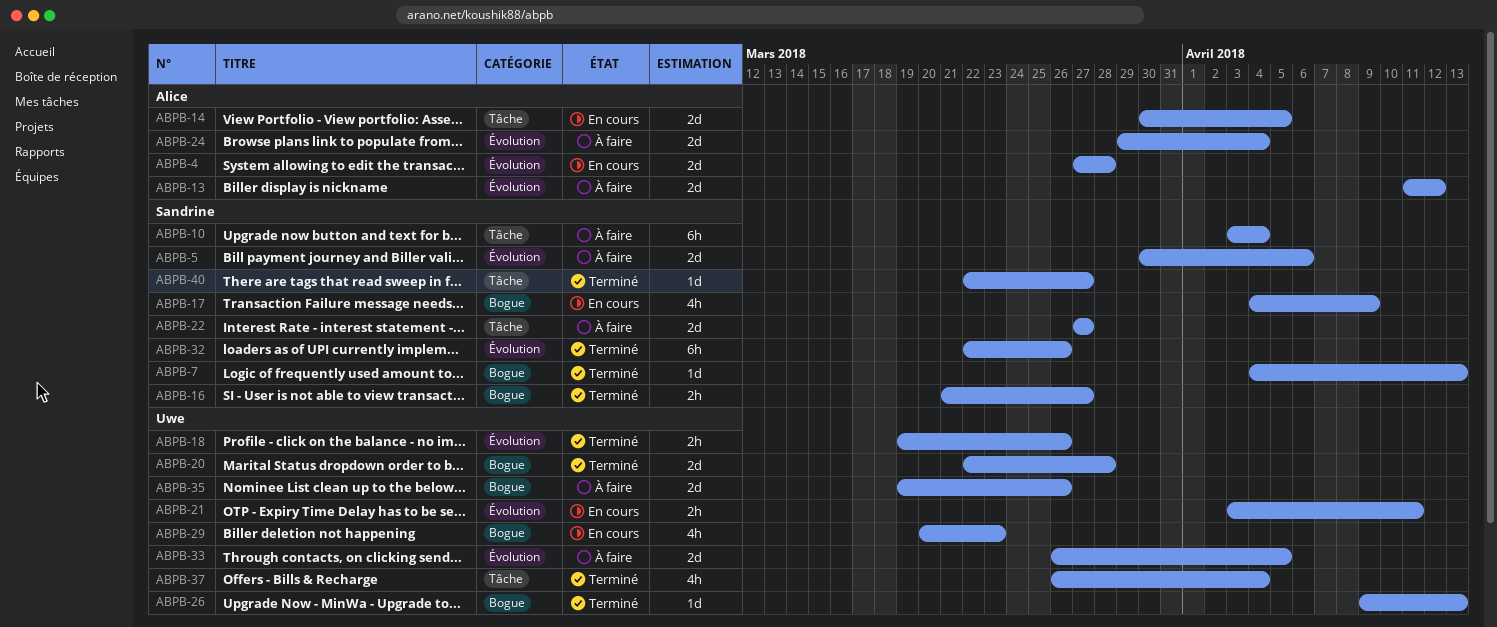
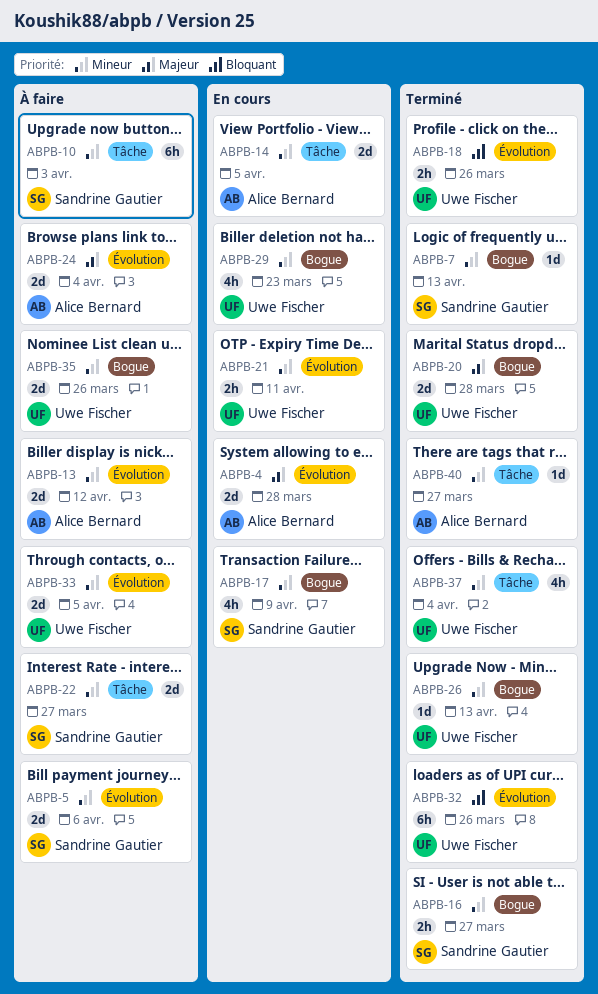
ABPB-10, due: Apr 4 -> Apr 3
ABPB-32, owner: Sandrine Gautier -> Uwe Fischer
ABPB-40, owner: Sandrine Gautier -> Alice Bernard

